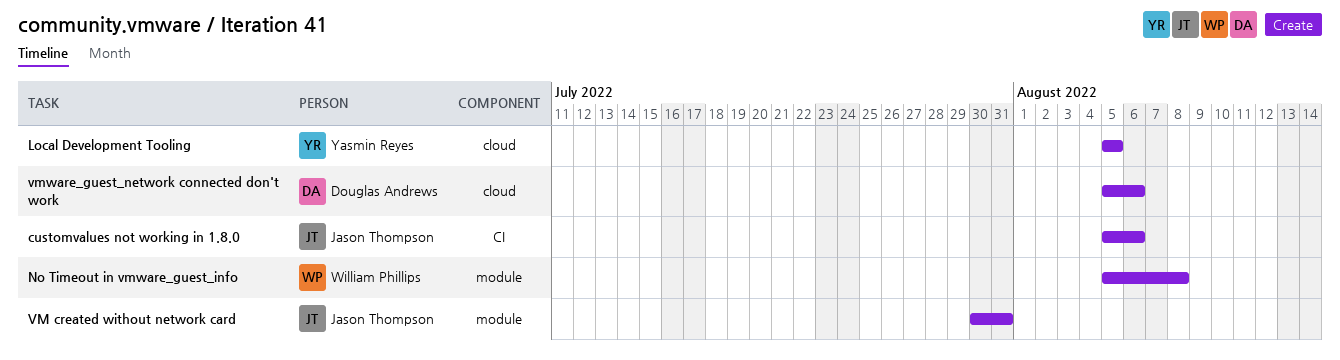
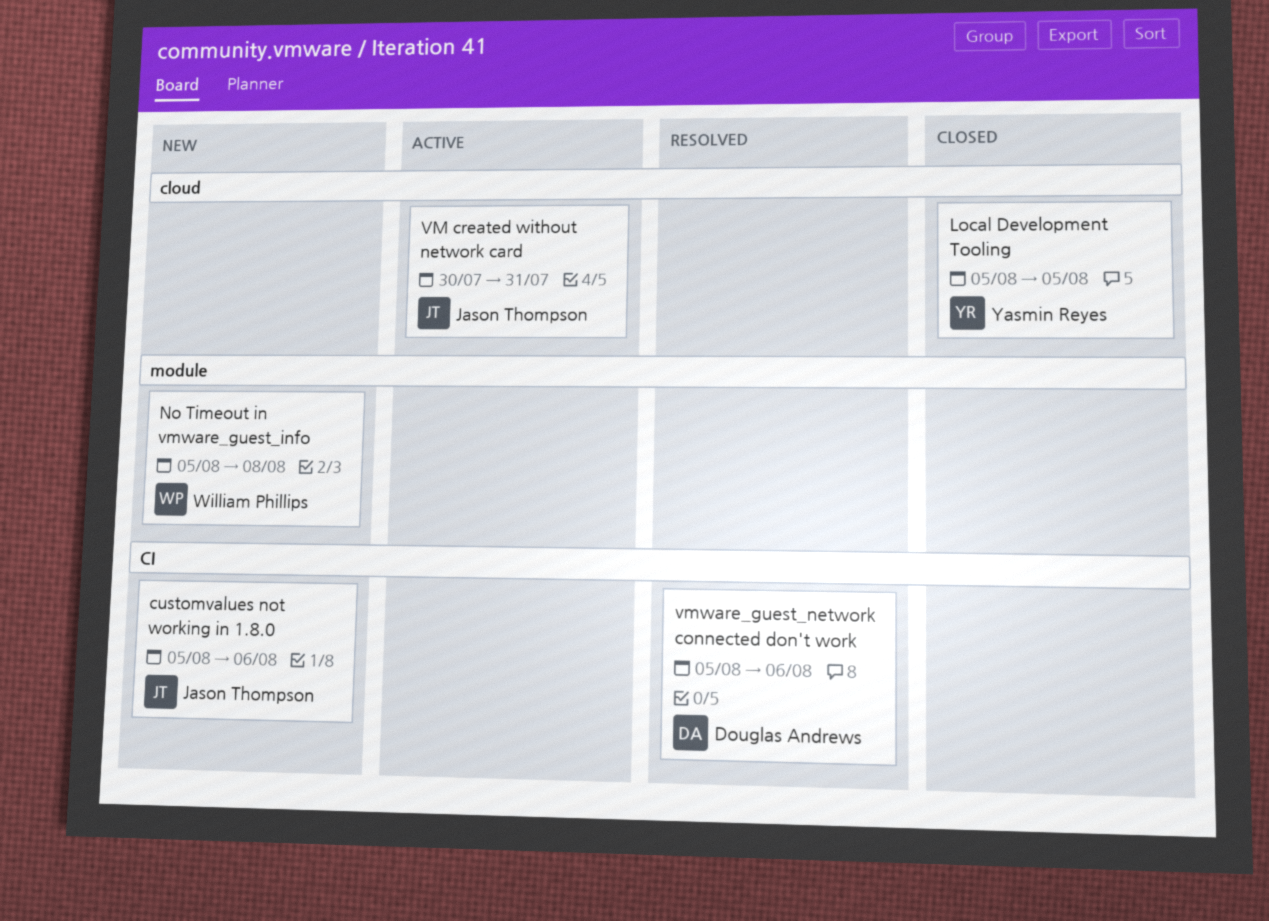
VM created without network card, label: module -> cloud
vmware_guest_network connected don't work, label: cloud -> CI

